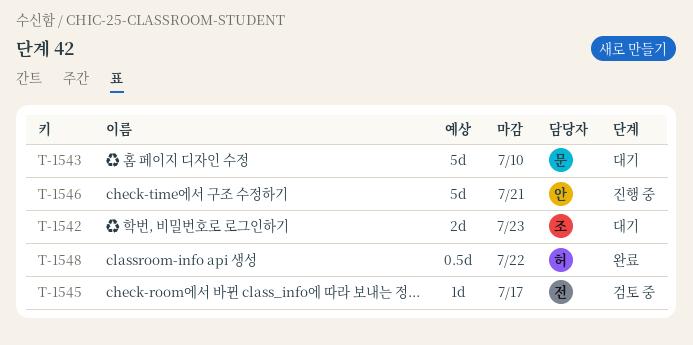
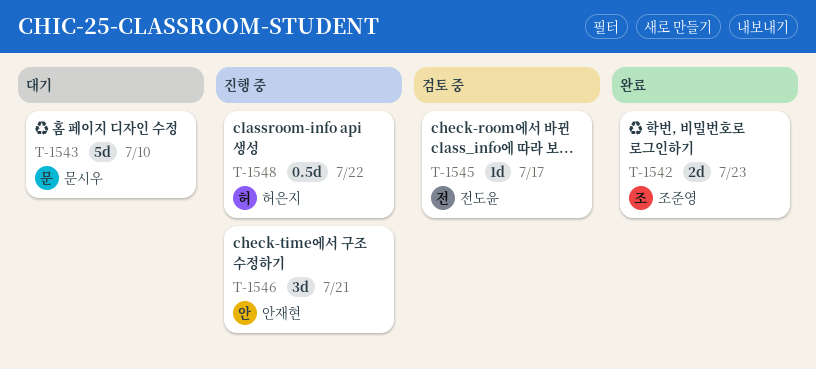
T-1542, status: 대기 -> 완료
T-1546, estimate: 5d -> 3d
T-1548, status: 완료 -> 진행 중

